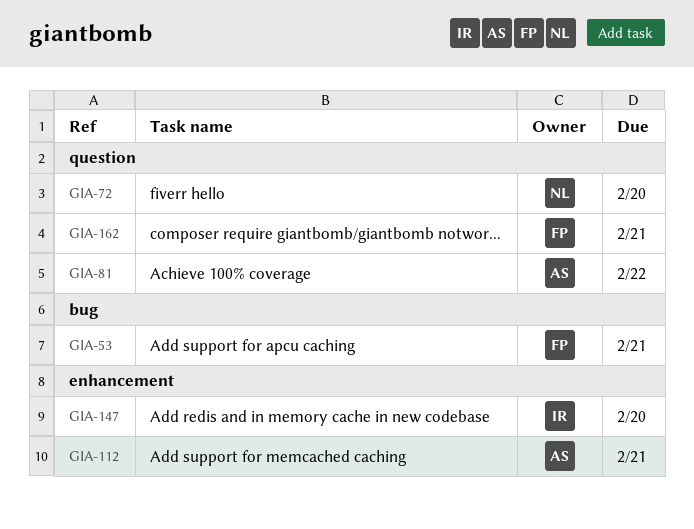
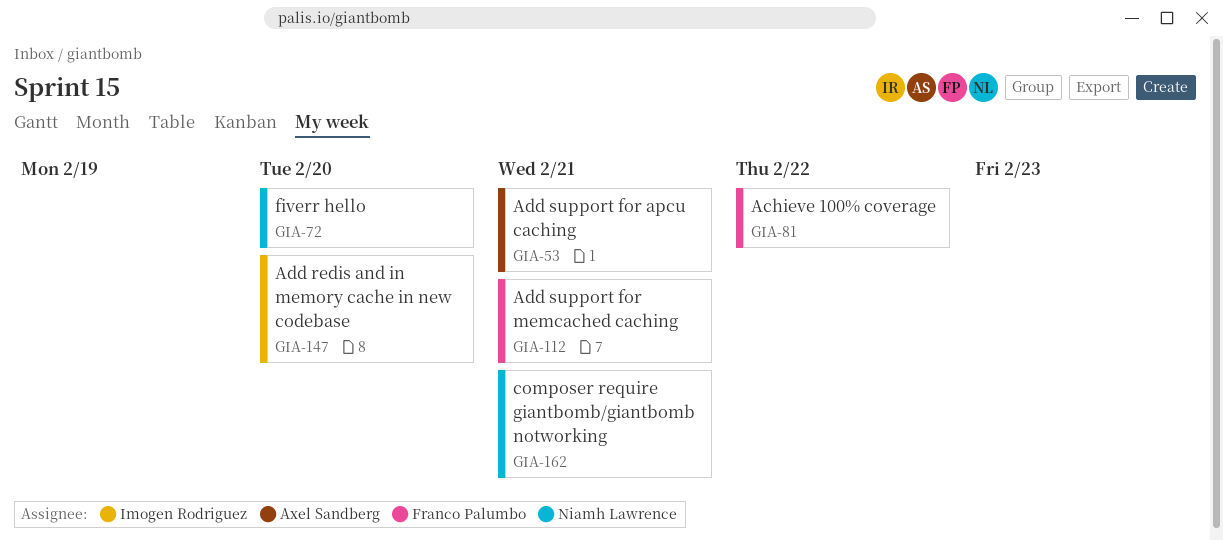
GIA-53, owner: Franco Palumbo -> Axel Sandberg
GIA-81, owner: Axel Sandberg -> Franco Palumbo
GIA-112, owner: Axel Sandberg -> Franco Palumbo
GIA-162, owner: Franco Palumbo -> Niamh Lawrence

